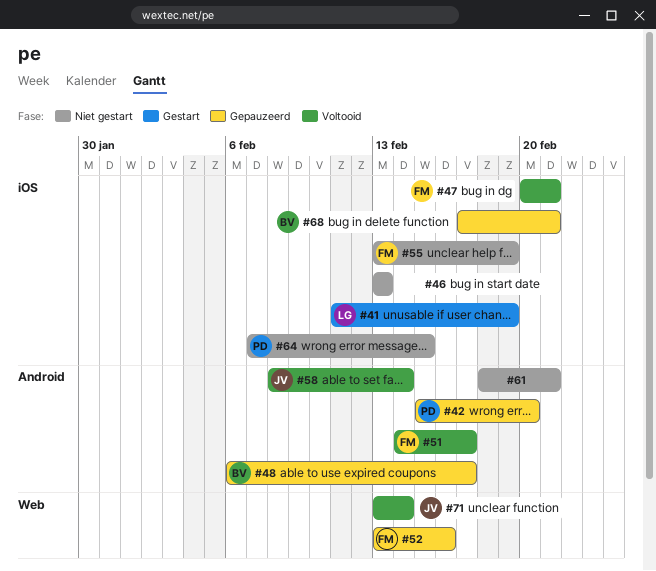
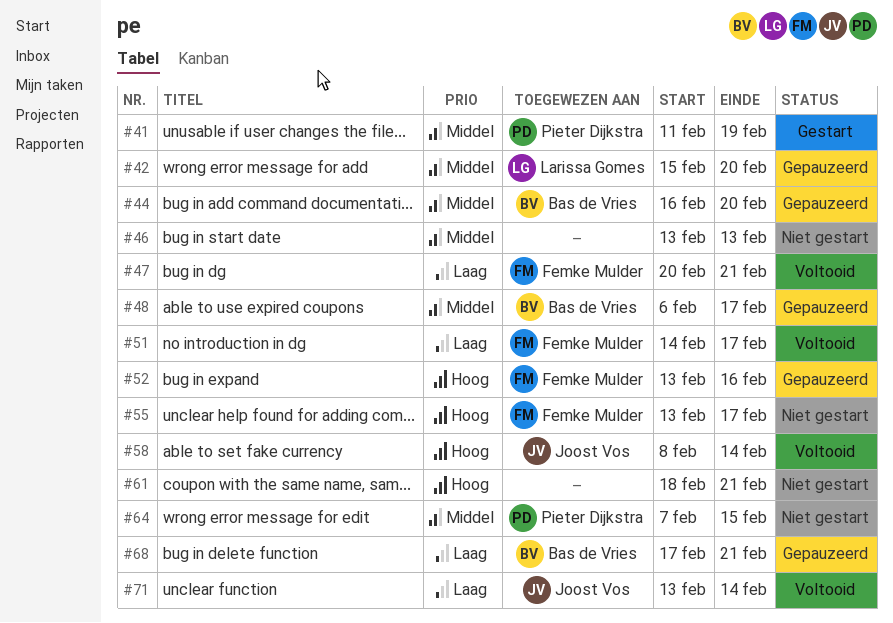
#41, owner: Larissa Gomes -> Pieter Dijkstra
#42, owner: Pieter Dijkstra -> Larissa Gomes
#44: none -> present
#55, due: Feb 19 -> Feb 17

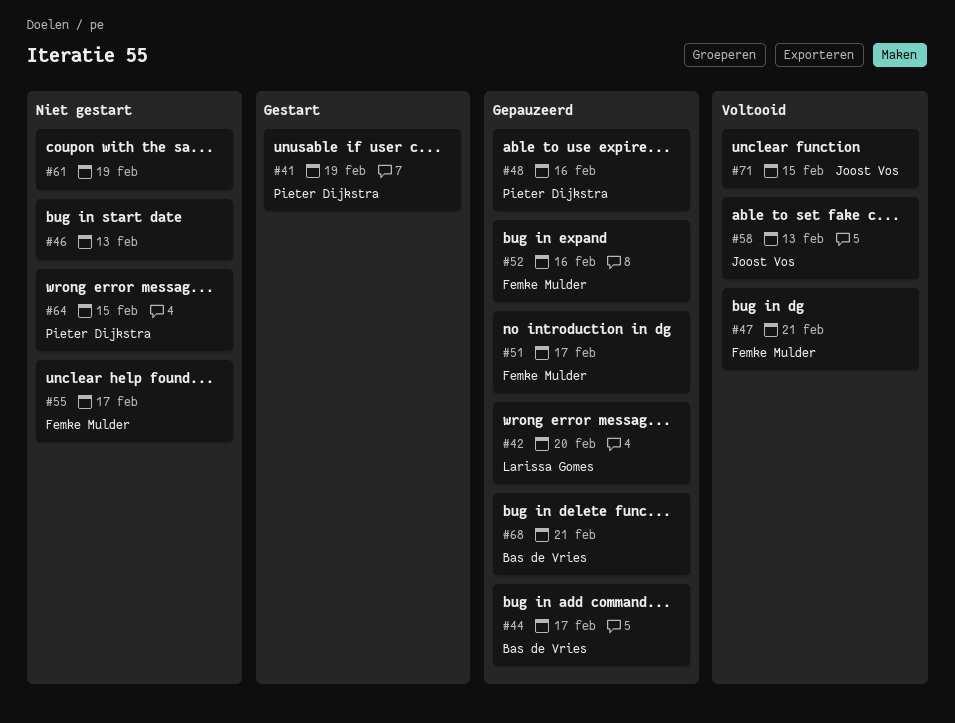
#44, due: Feb 20 -> Feb 17
#48, owner: Bas de Vries -> Pieter Dijkstra
#48, due: Feb 17 -> Feb 16
#51, status: Voltooid -> Gepauzeerd
#58, due: Feb 14 -> Feb 13
#61, due: Feb 21 -> Feb 19
#71, due: Feb 14 -> Feb 15

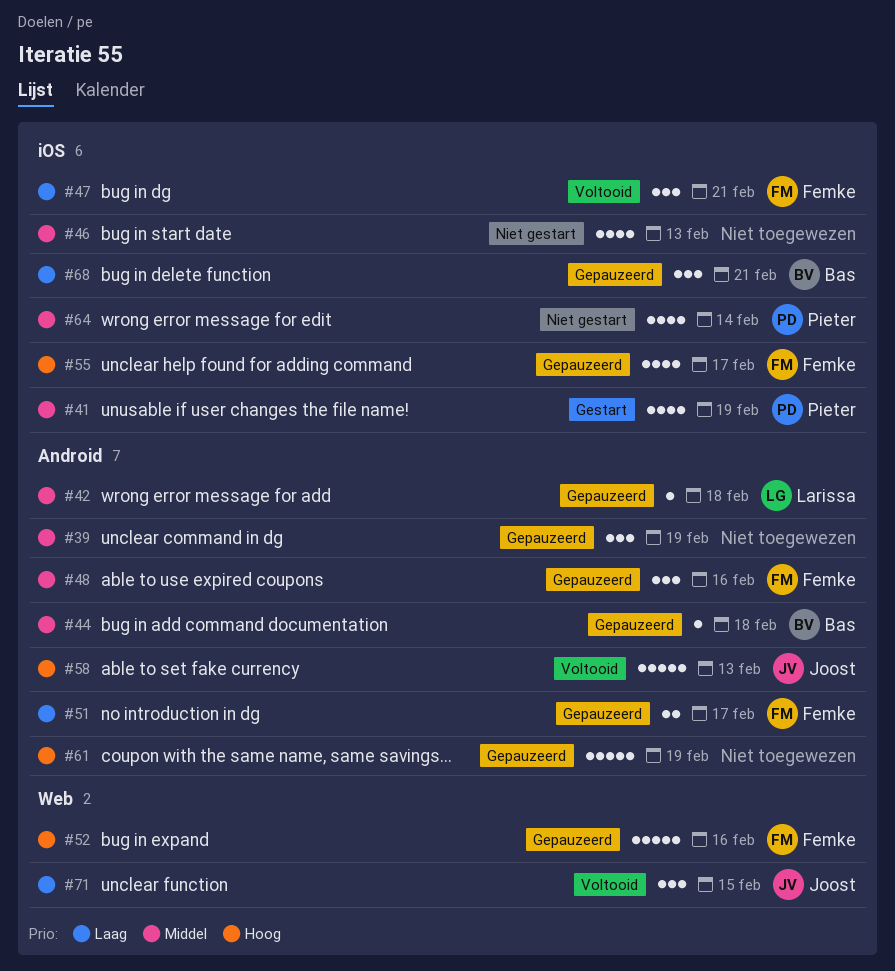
#39: none -> present
#42, due: Feb 20 -> Feb 18
#44, due: Feb 17 -> Feb 18
#48, owner: Pieter Dijkstra -> Femke Mulder
#55, status: Niet gestart -> Gepauzeerd
#61, status: Niet gestart -> Gepauzeerd
#64, due: Feb 15 -> Feb 14

